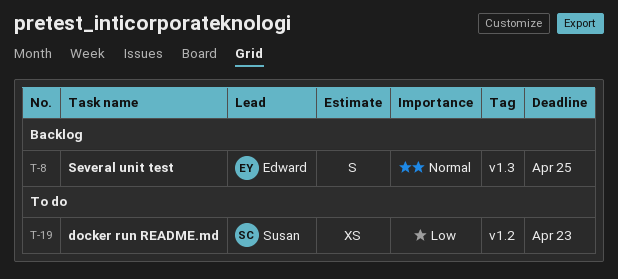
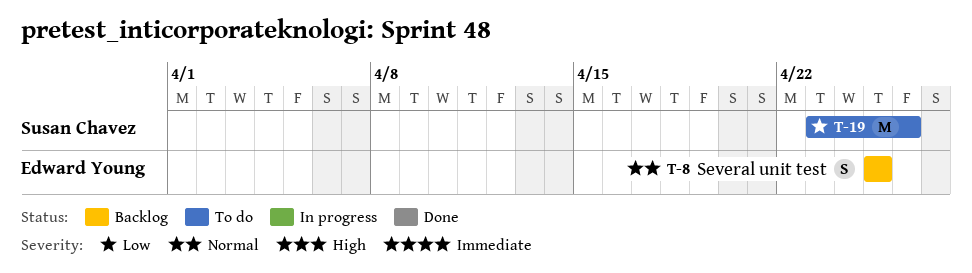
T-19, estimate: XS -> M
T-19, due: Apr 23 -> Apr 26

